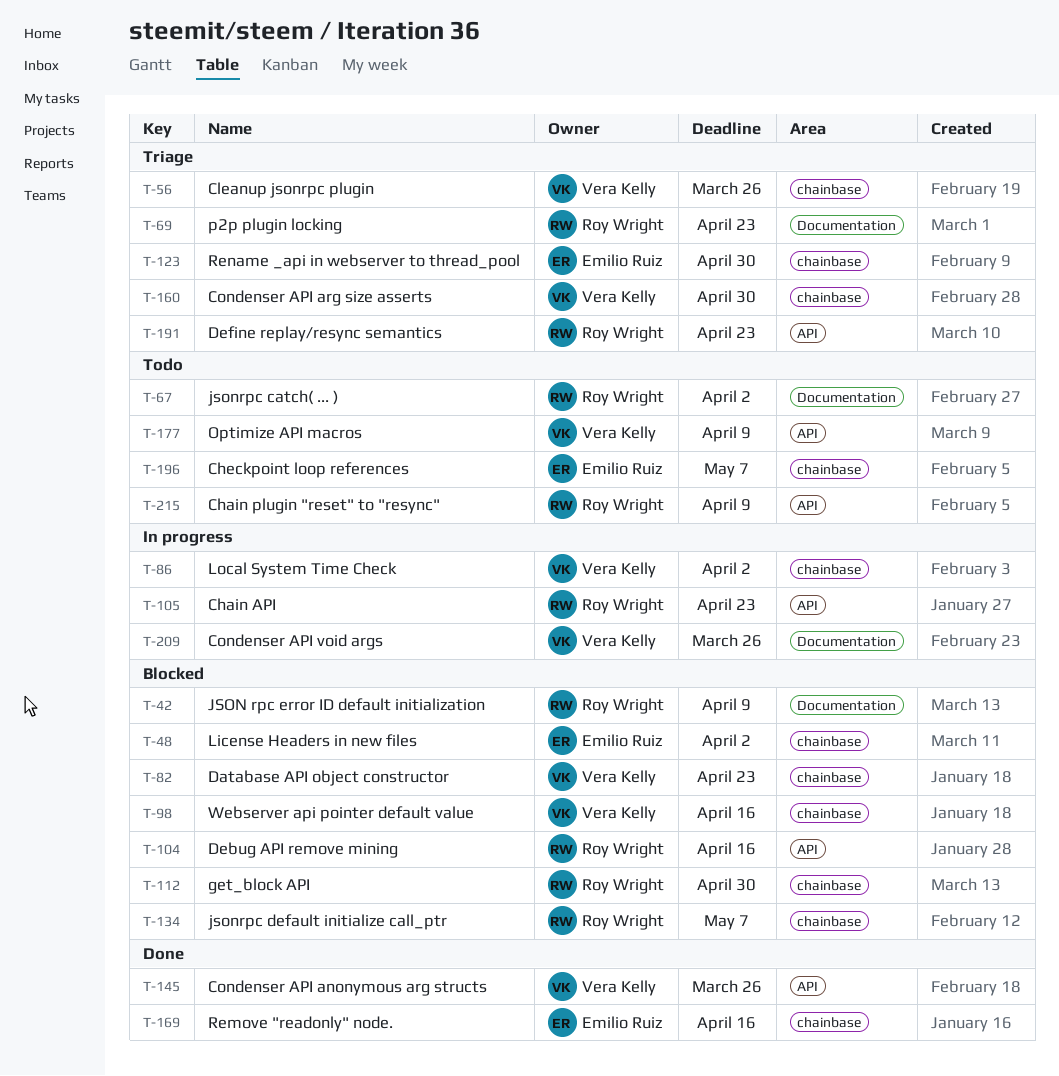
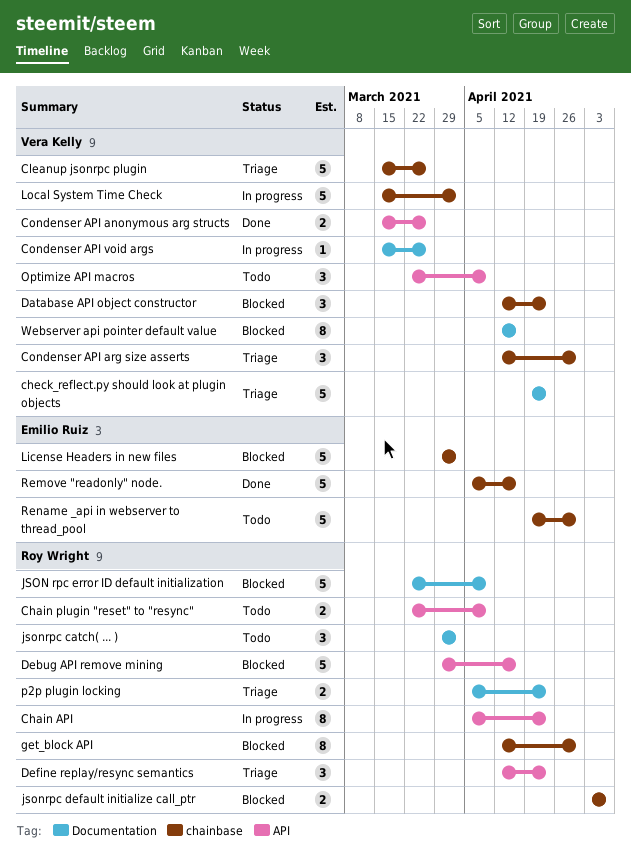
check_reflect.py should look at plugin objects: none -> present
Checkpoint loop references: present -> none
Rename _api in webserver to thread_pool, status: Triage -> Todo
Webserver api pointer default value, label: chainbase -> Documentation

